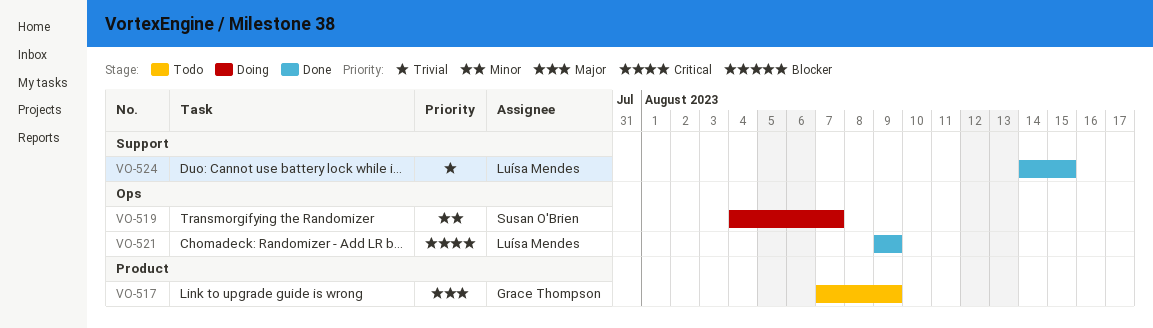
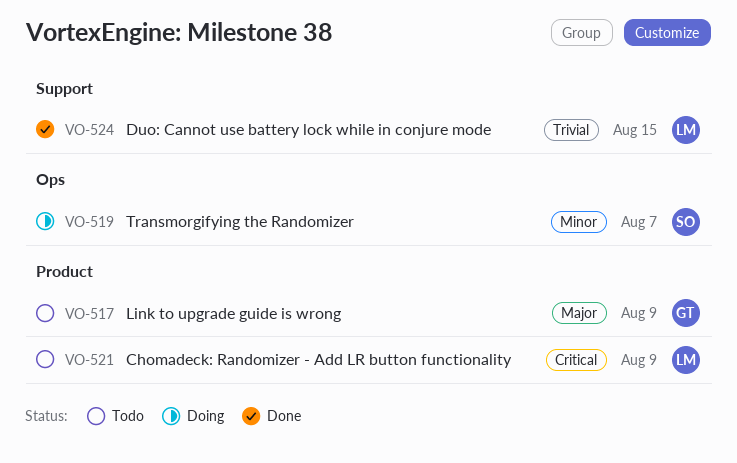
VO-521, status: Done -> Todo
VO-521, label: Ops -> Product

